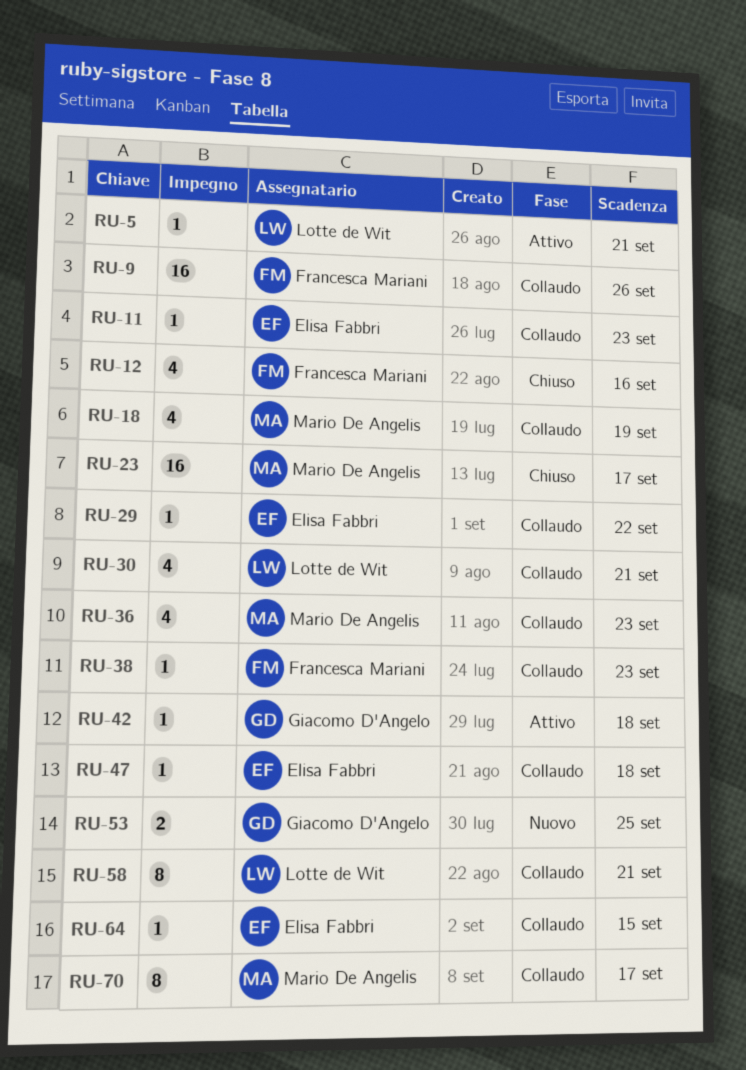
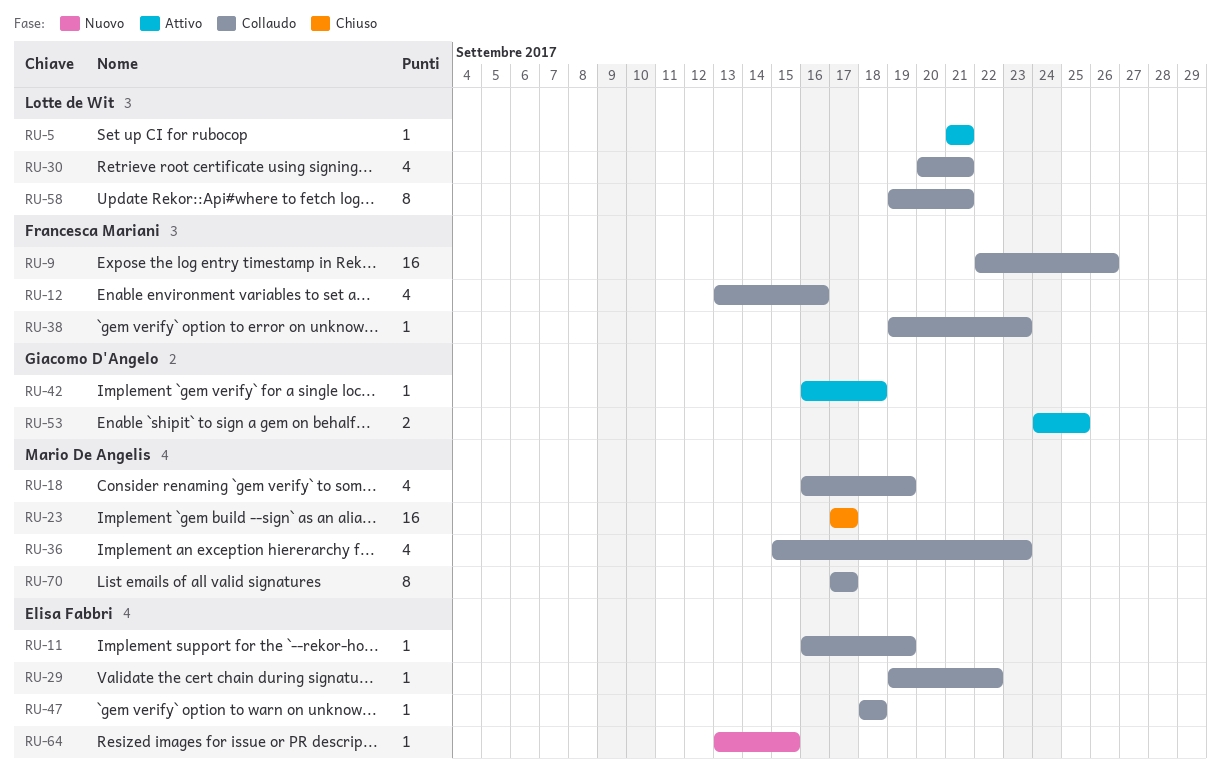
RU-11, due: Sep 23 -> Sep 19
RU-12, status: Chiuso -> Collaudo
RU-53, status: Nuovo -> Attivo
RU-64, status: Collaudo -> Nuovo

